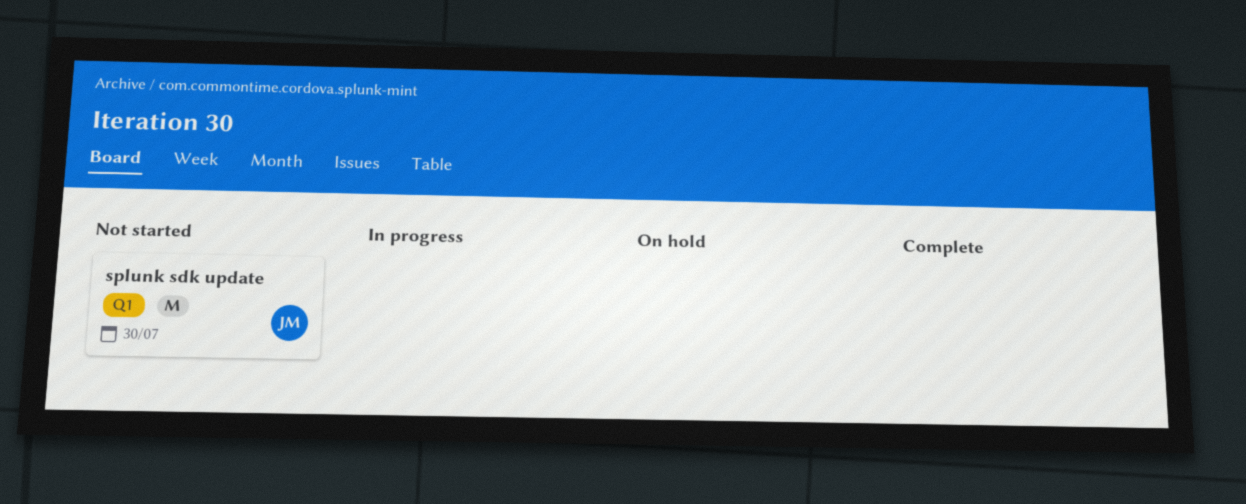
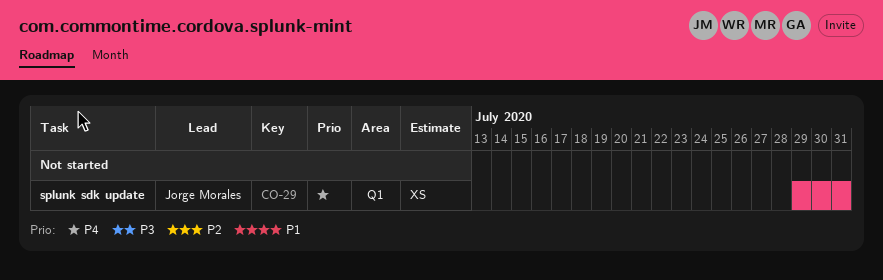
splunk sdk update, estimate: M -> XS
splunk sdk update, due: Jul 30 -> Jul 31

